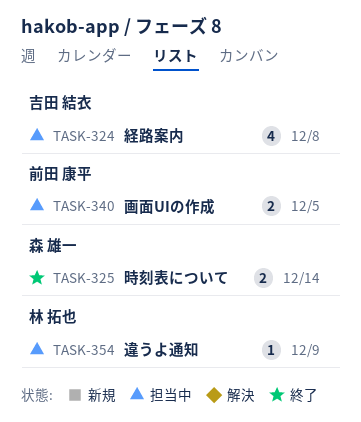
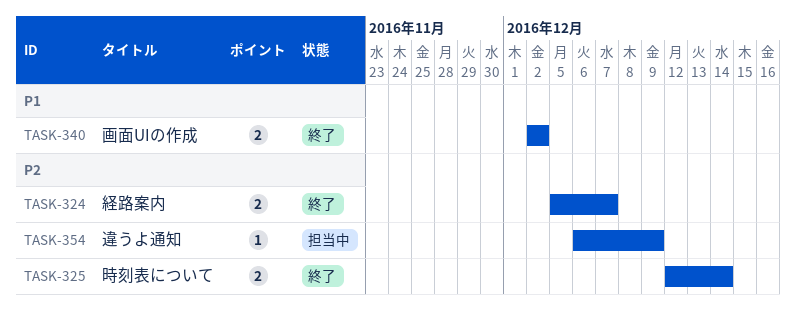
TASK-324, status: 担当中 -> 終了
TASK-324, estimate: 4 -> 2
TASK-324, due: Dec 8 -> Dec 7
TASK-340, status: 担当中 -> 終了
TASK-340, due: Dec 5 -> Dec 2

